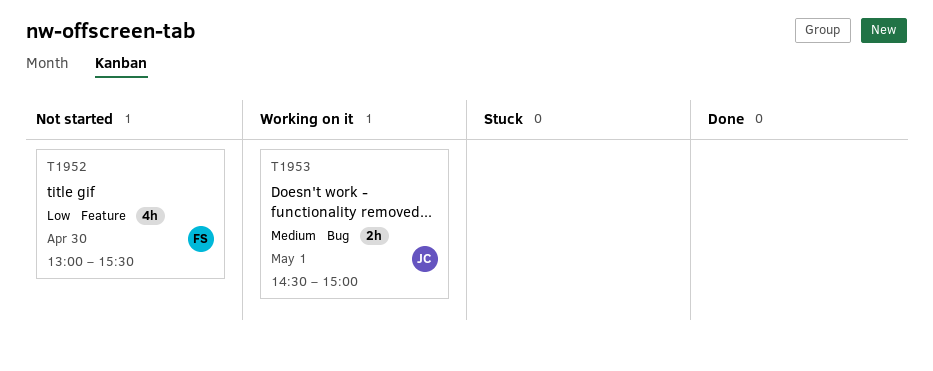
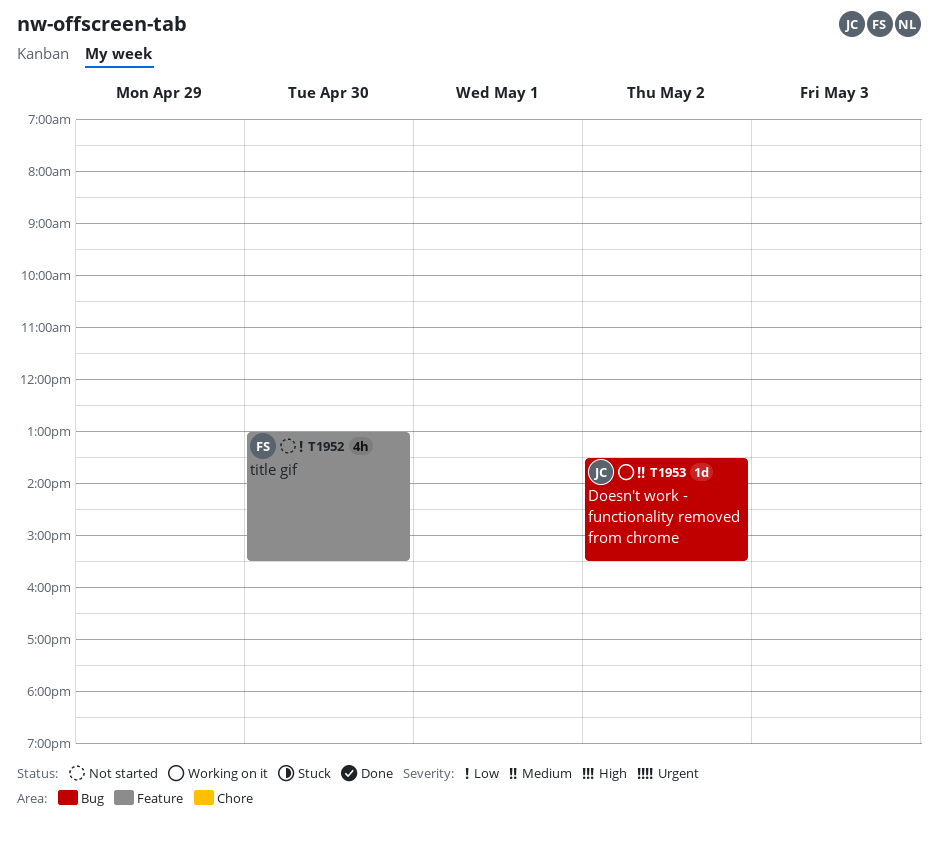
T1953, estimate: 2h -> 1d
T1953, day: May 1 -> May 2
T1953, begins: 14:30 -> 13:30
T1953, ends: 15:00 -> 15:30

